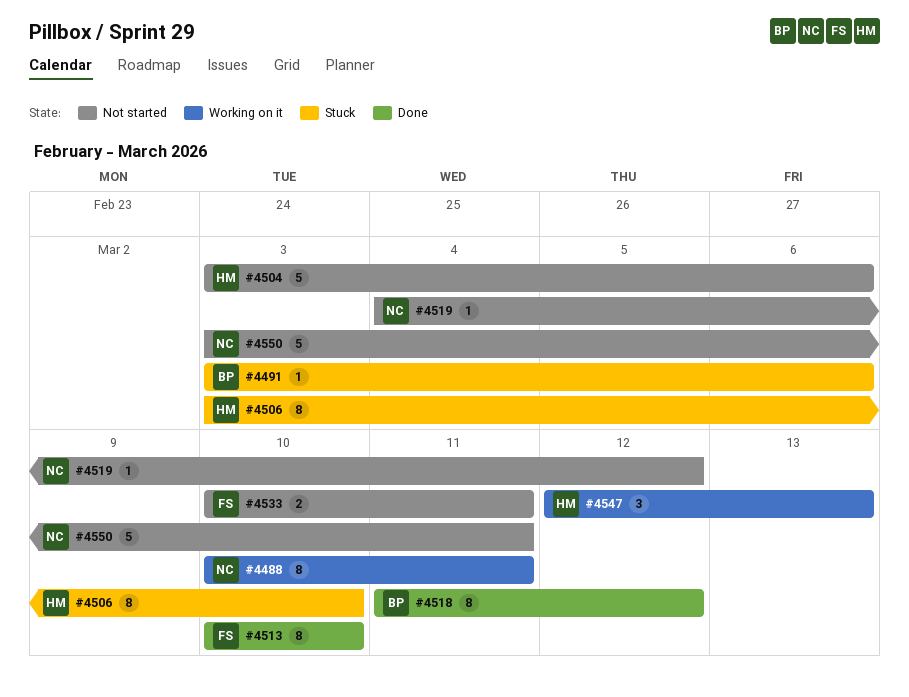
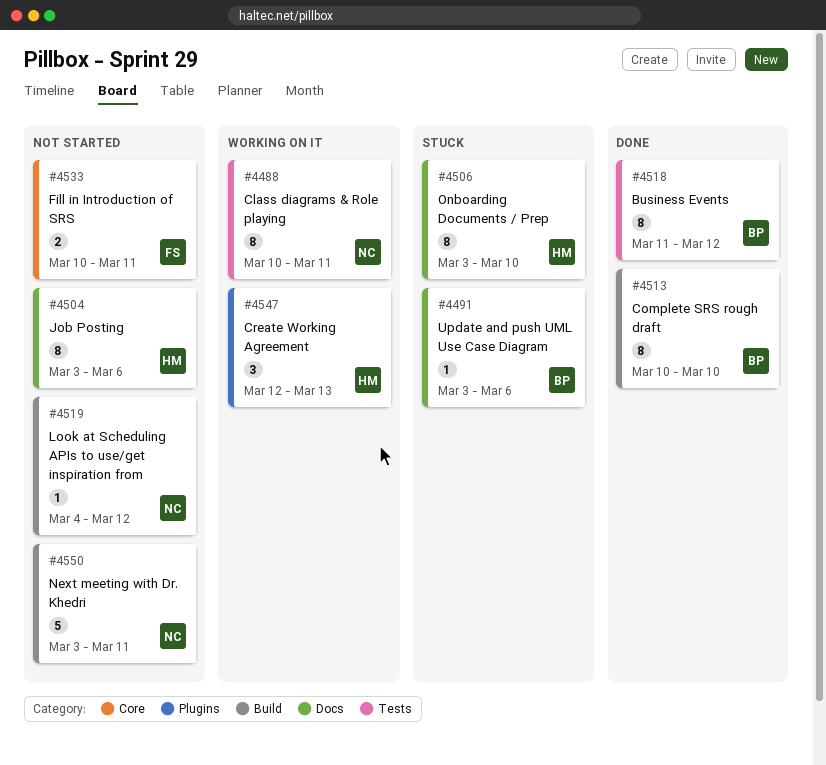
#4504, estimate: 5 -> 8
#4513, owner: FS -> BP

